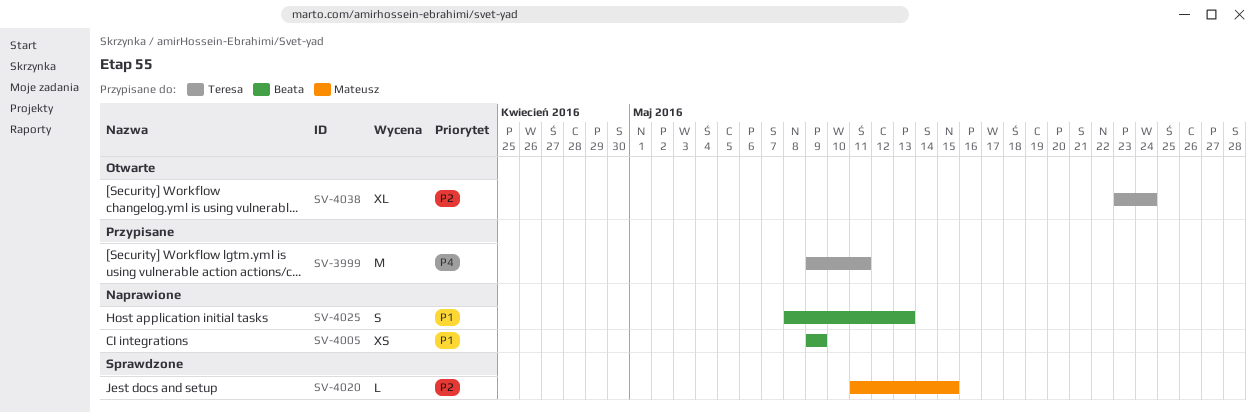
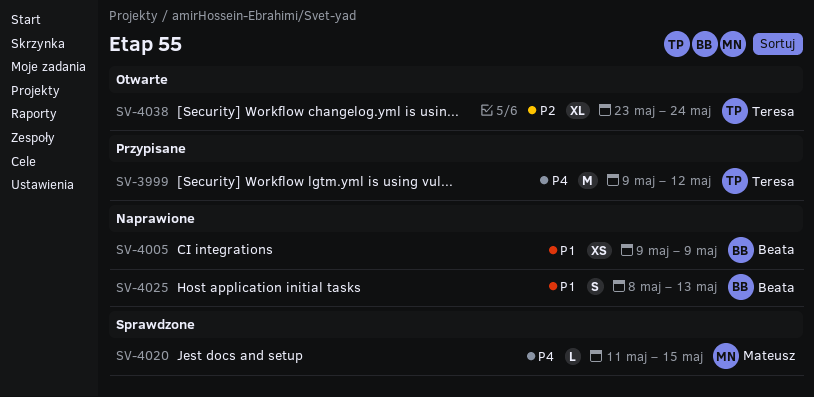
SV-3999, due: May 11 -> May 12
SV-4020, priority: P2 -> P4

